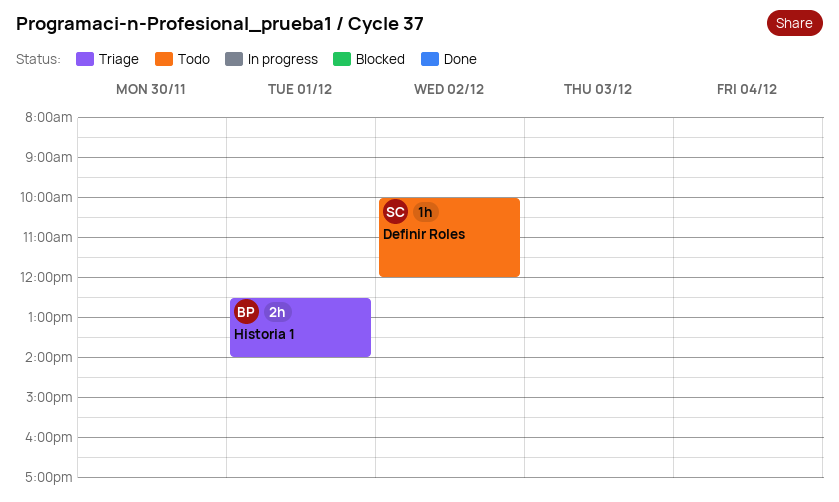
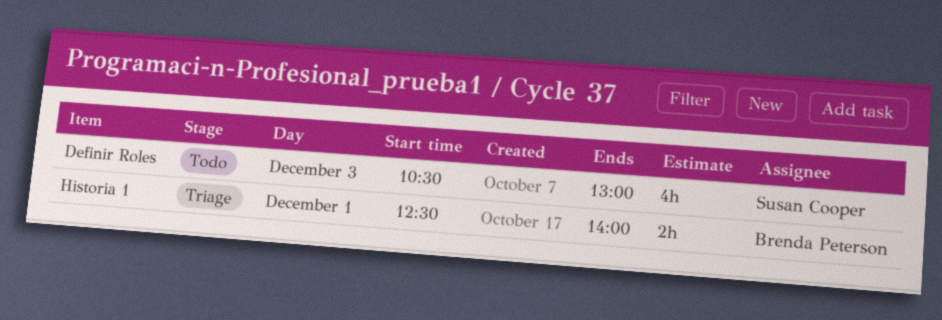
Definir Roles, estimate: 1h -> 4h
Definir Roles, day: Dec 2 -> Dec 3
Definir Roles, begins: 10:00 -> 10:30
Definir Roles, ends: 12:00 -> 13:00

